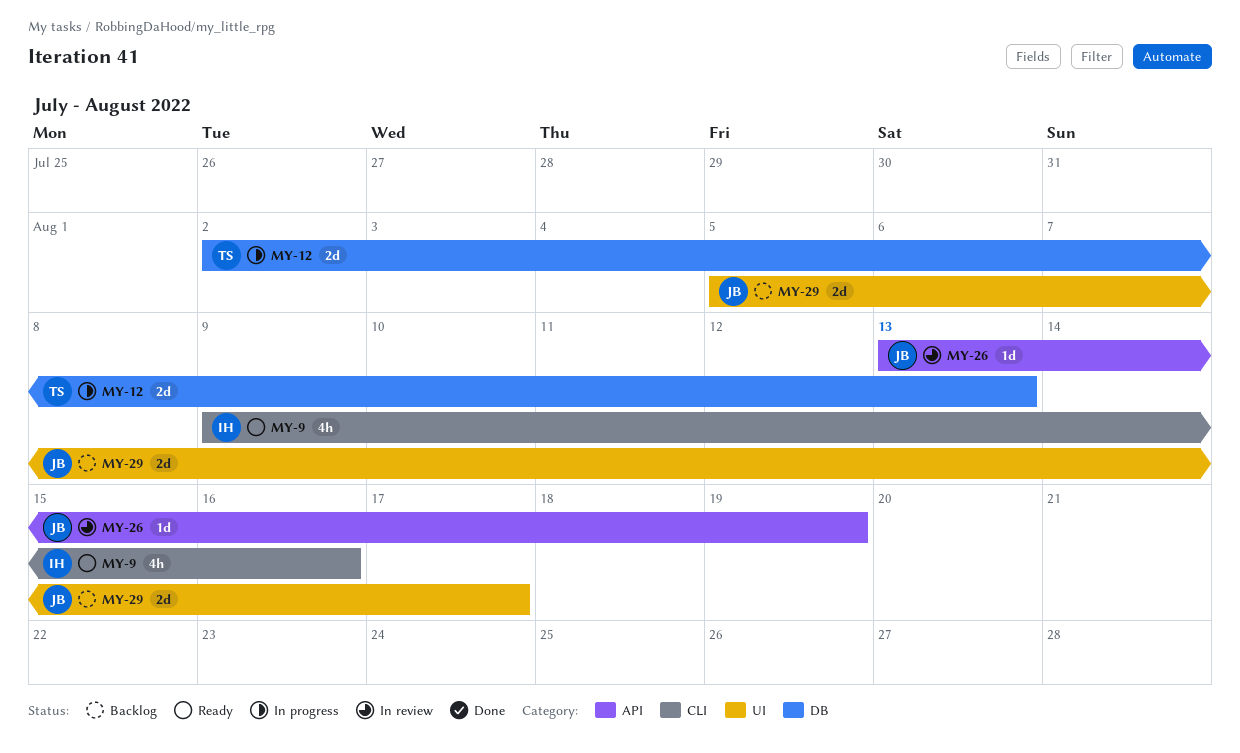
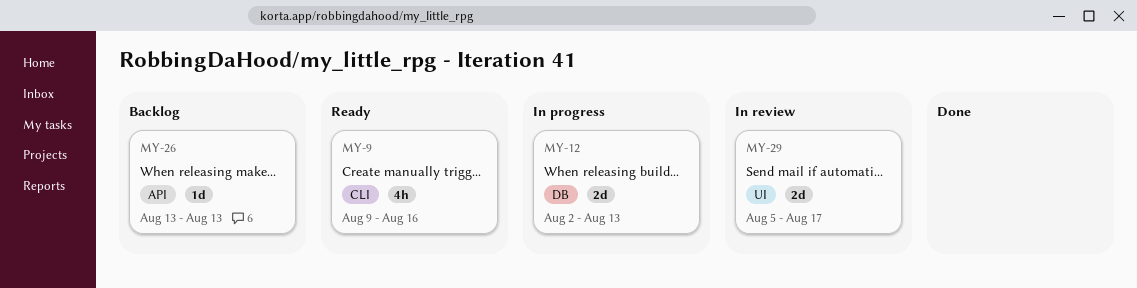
MY-26, status: In review -> Backlog
MY-26, due: Aug 19 -> Aug 13
MY-29, status: Backlog -> In review

